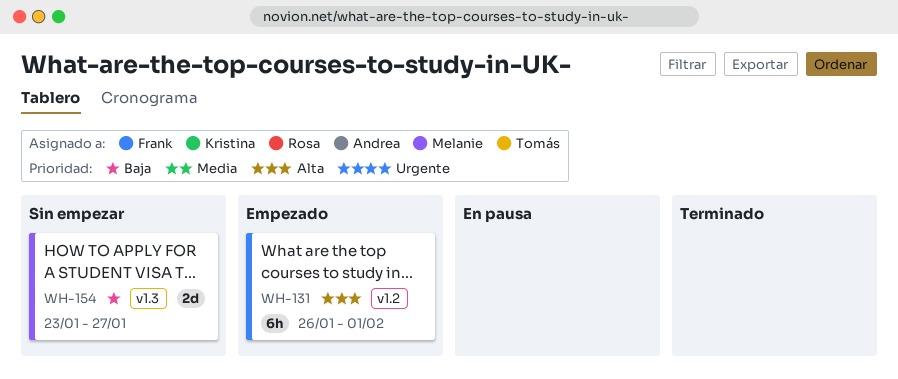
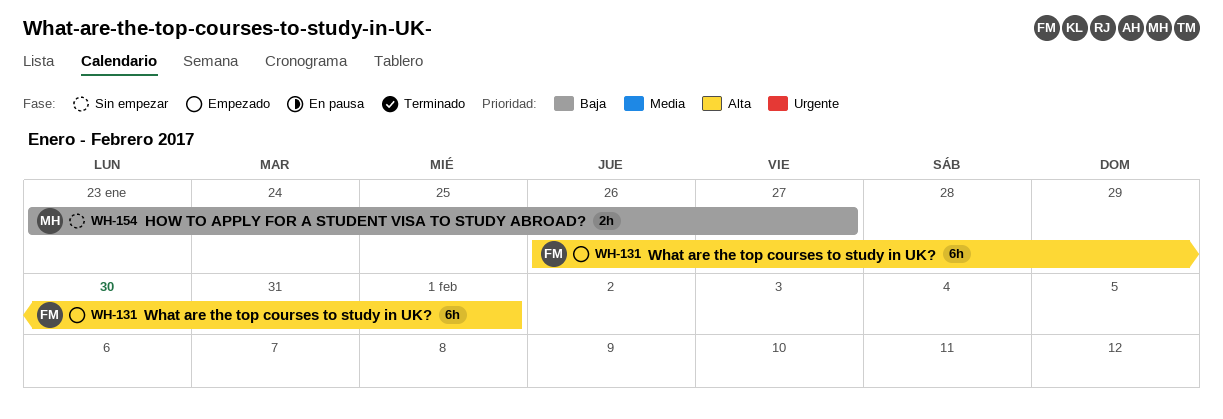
WH-154, estimate: 2d -> 2h

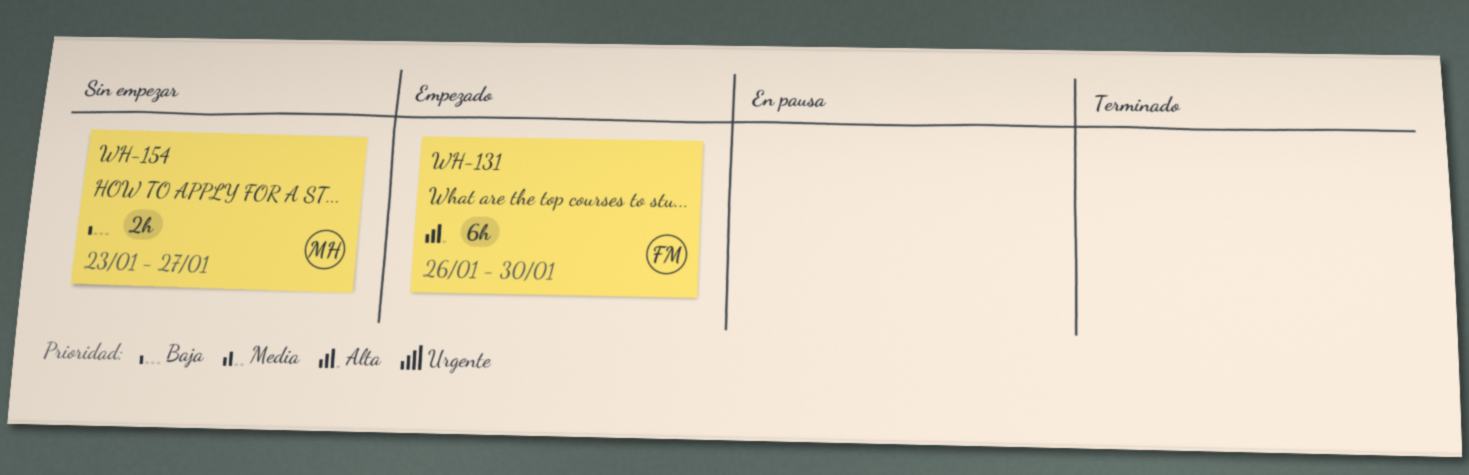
WH-131, due: Feb 1 -> Jan 30

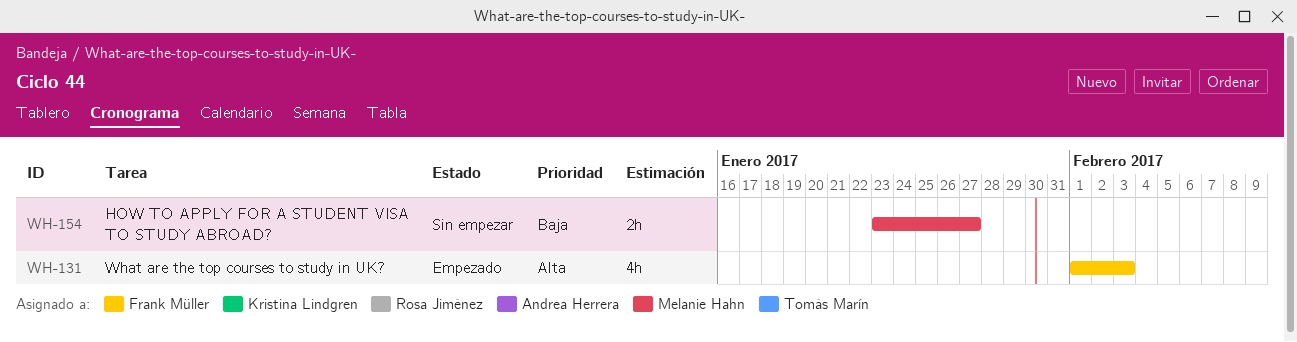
WH-131, estimate: 6h -> 4h
WH-131, start: Jan 26 -> Feb 1
WH-131, due: Jan 30 -> Feb 3

